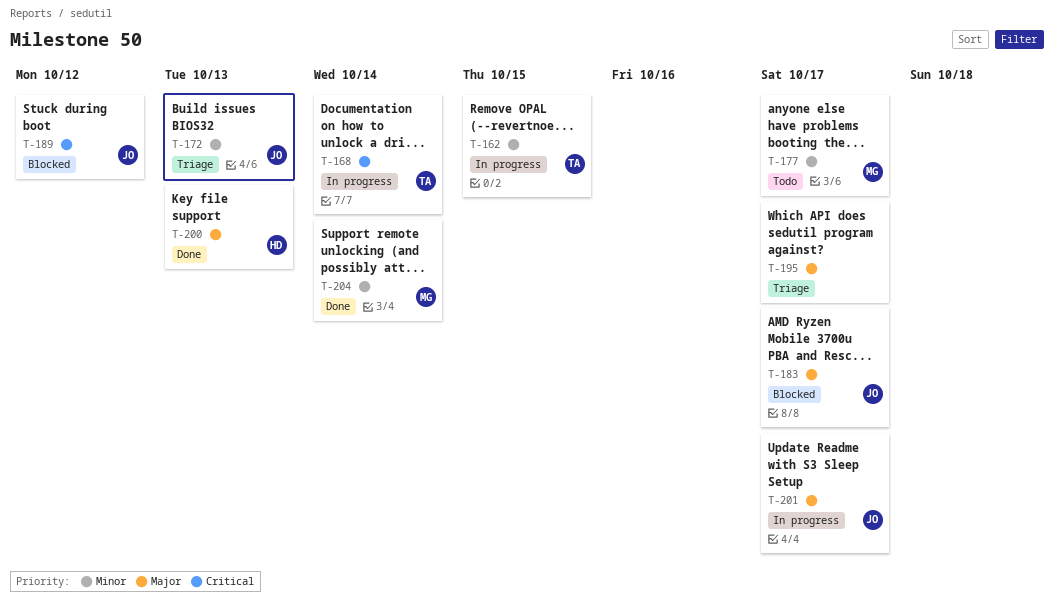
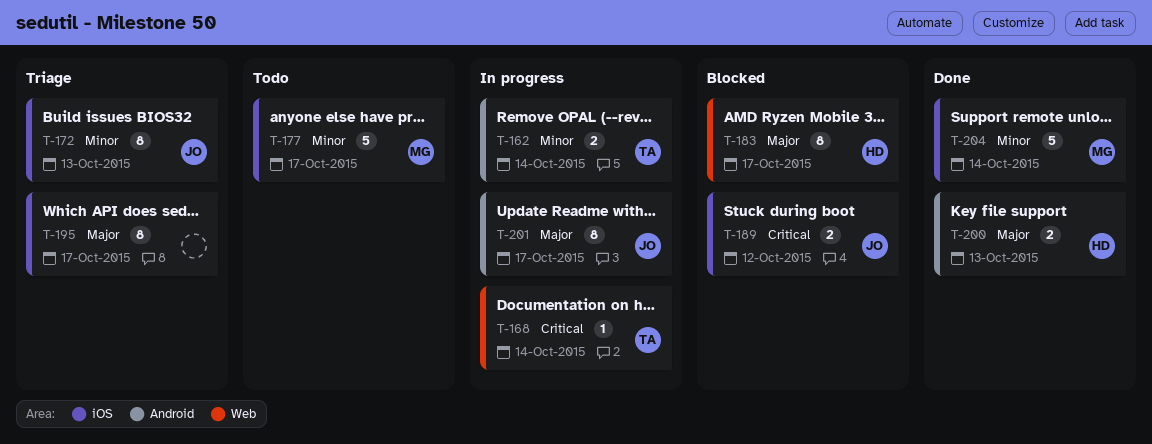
T-162, due: Oct 15 -> Oct 14
T-183, owner: JO -> HD

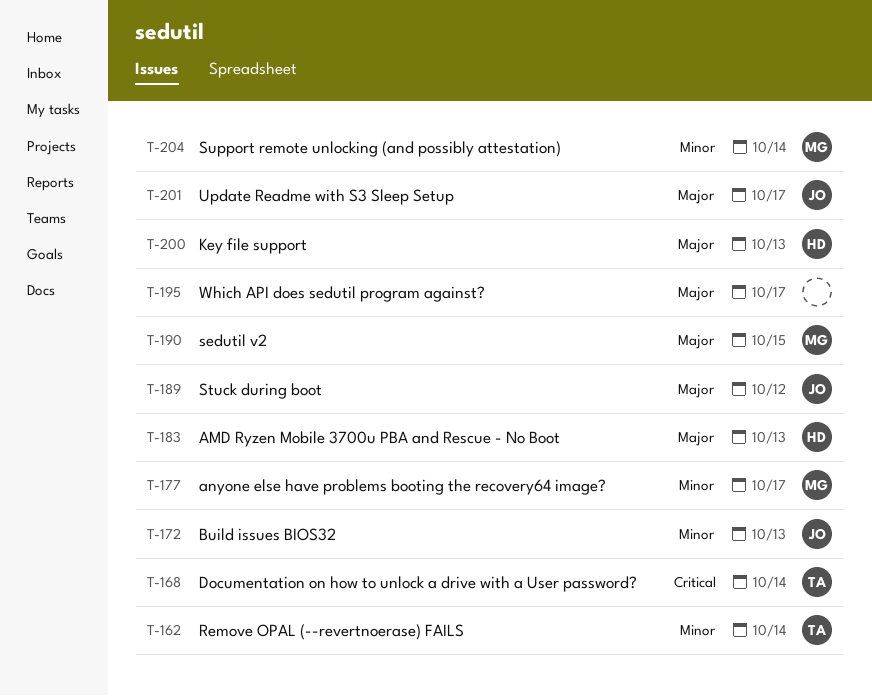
T-183, due: Oct 17 -> Oct 13
T-189, priority: Critical -> Major
T-190: none -> present

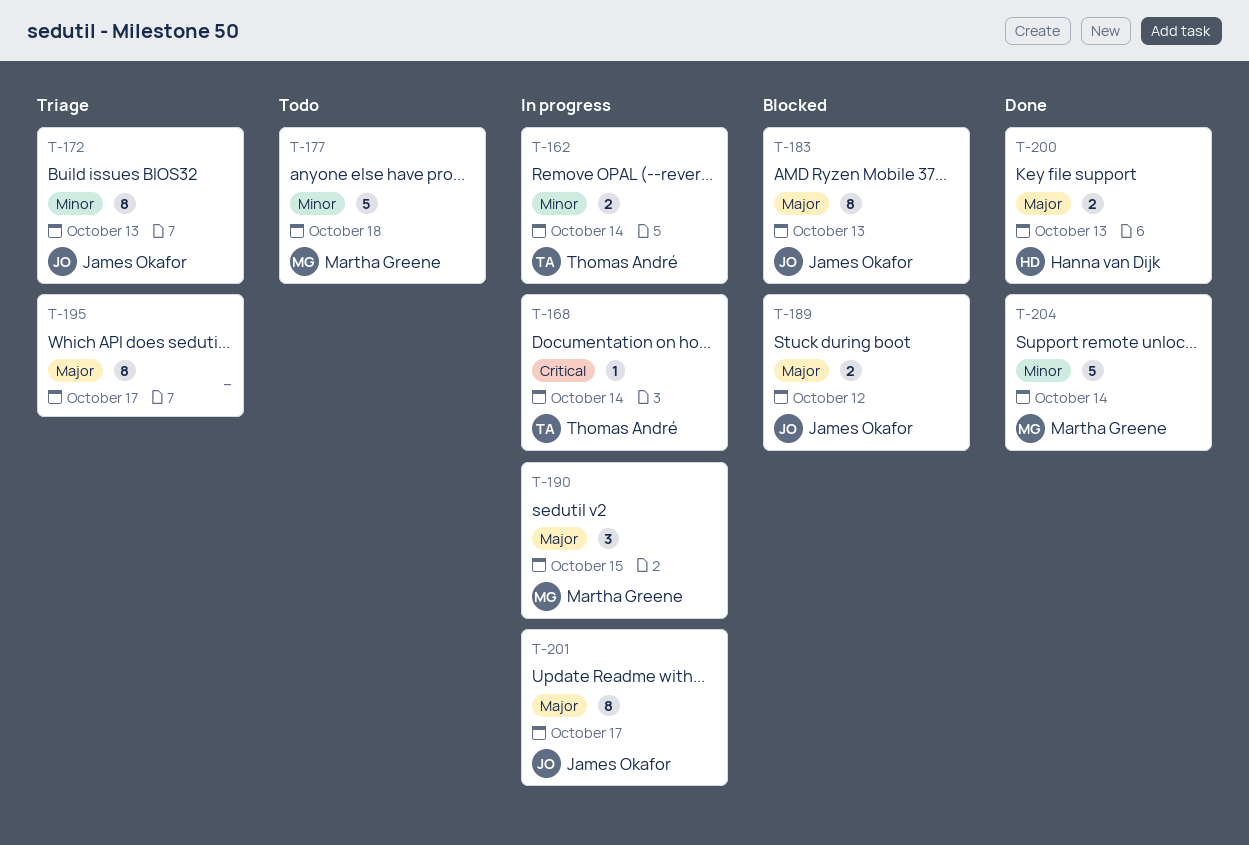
T-177, due: Oct 17 -> Oct 18
T-183, owner: Hanna van Dijk -> James Okafor

